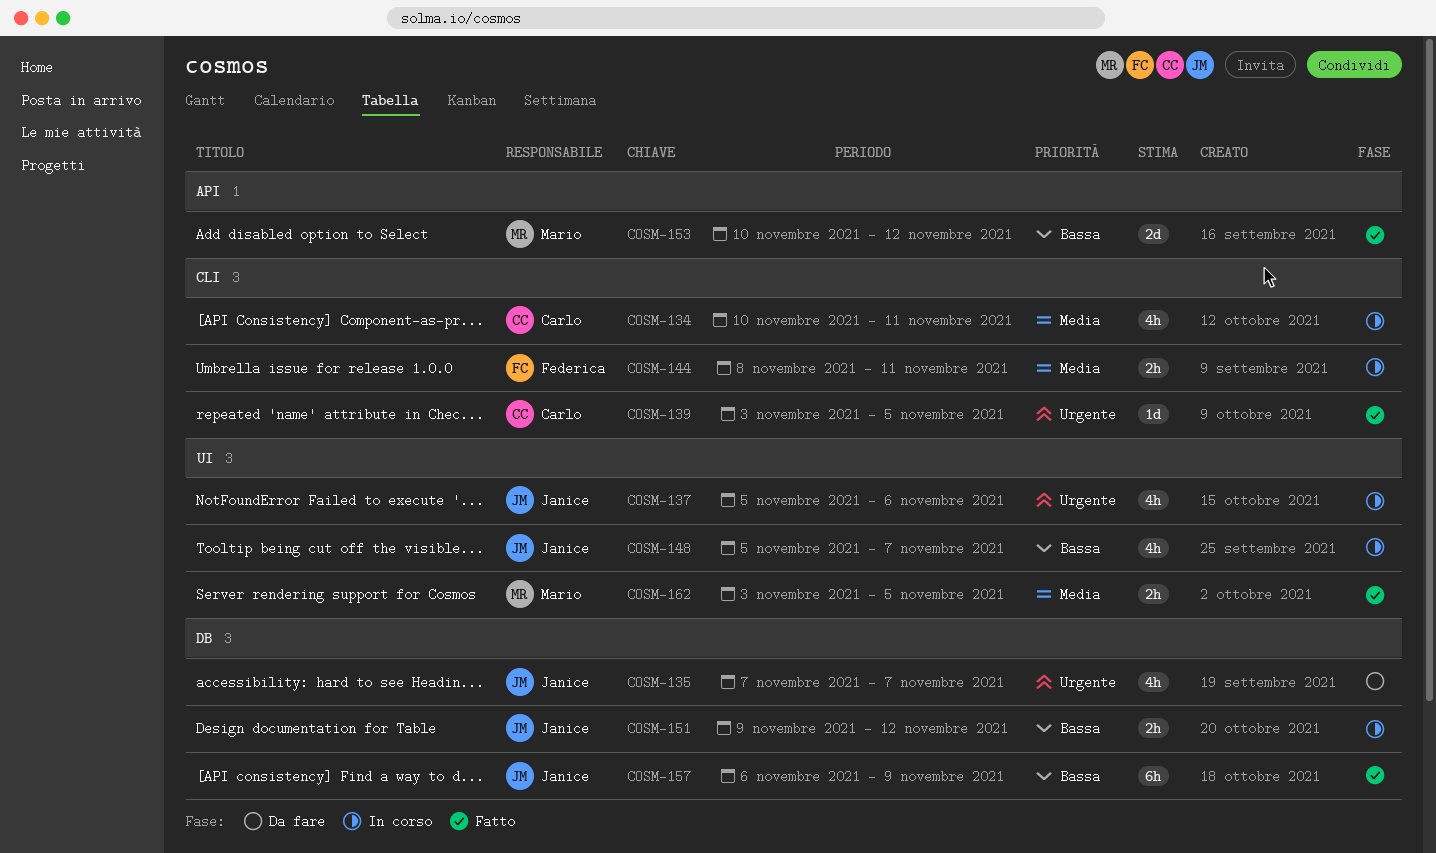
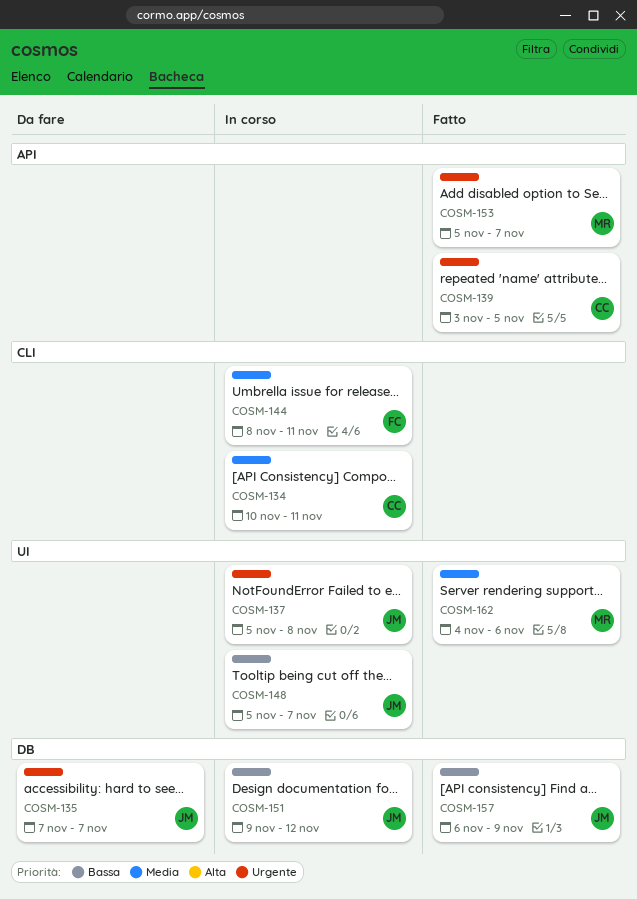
COSM-137, due: Nov 6 -> Nov 8
COSM-139, label: CLI -> API
COSM-153, priority: Bassa -> Urgente
COSM-153, start: Nov 10 -> Nov 5
COSM-153, due: Nov 12 -> Nov 7
COSM-162, start: Nov 3 -> Nov 4
COSM-162, due: Nov 5 -> Nov 6

